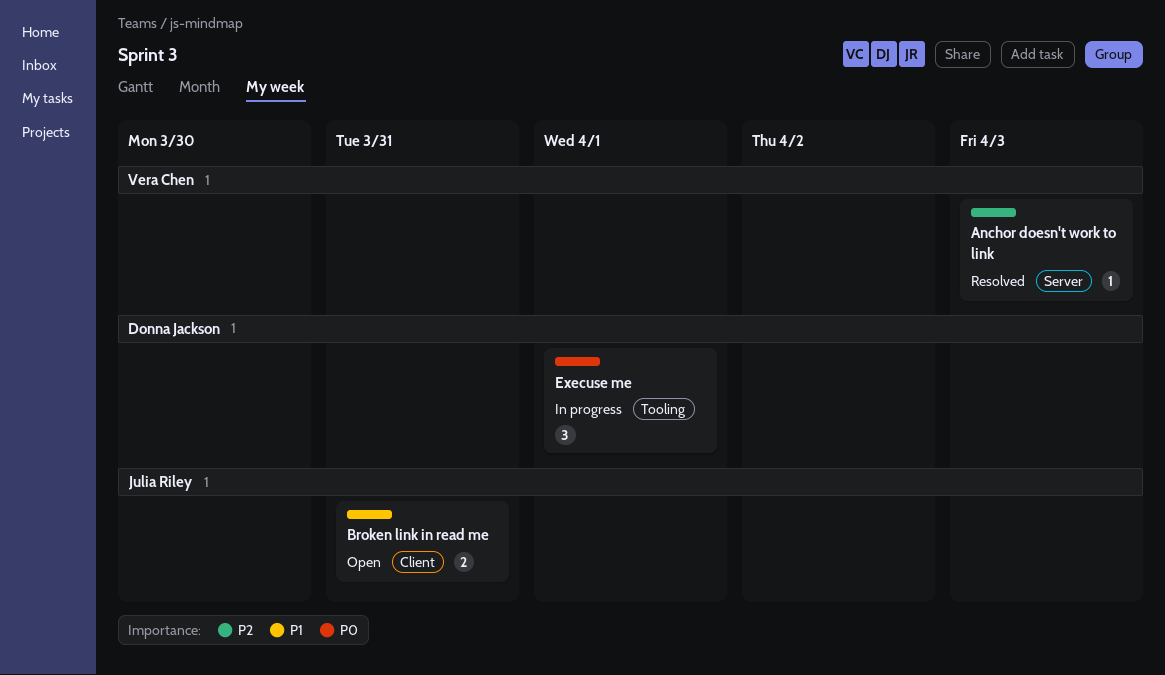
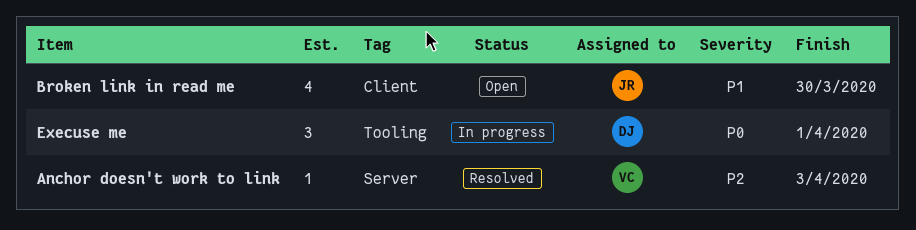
Broken link in read me, estimate: 2 -> 4
Broken link in read me, due: Mar 31 -> Mar 30

